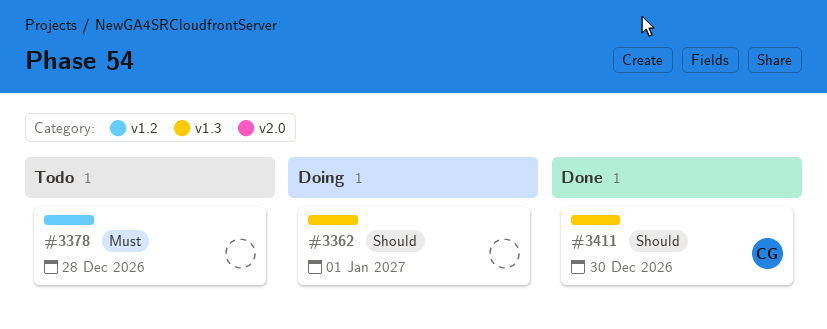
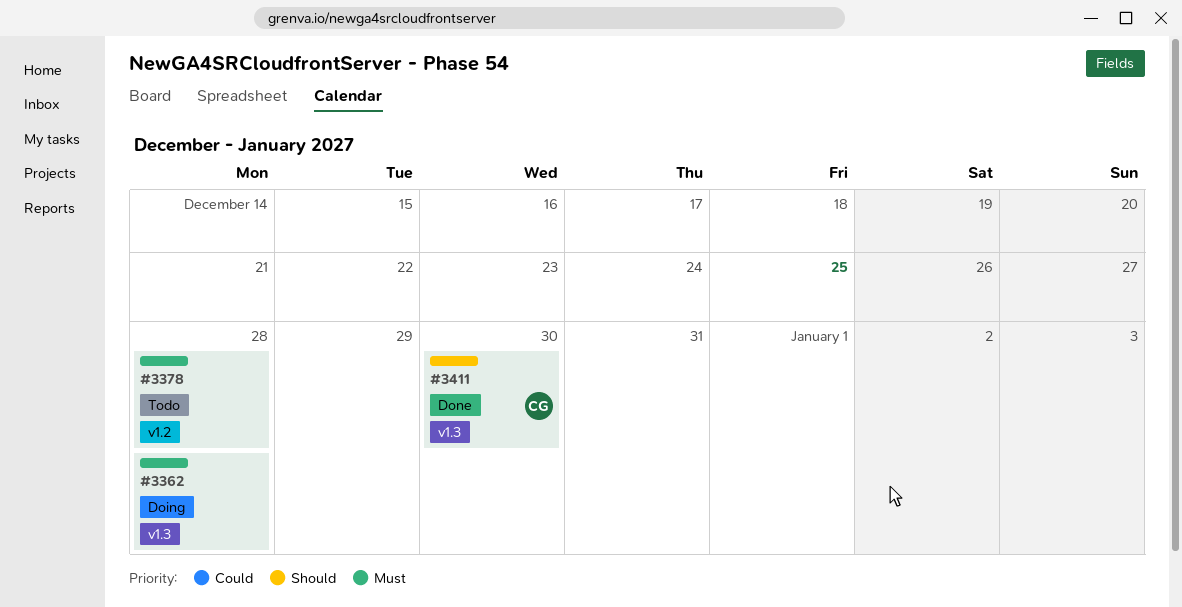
#3362, priority: Should -> Must
#3362, due: Jan 1 -> Dec 28

